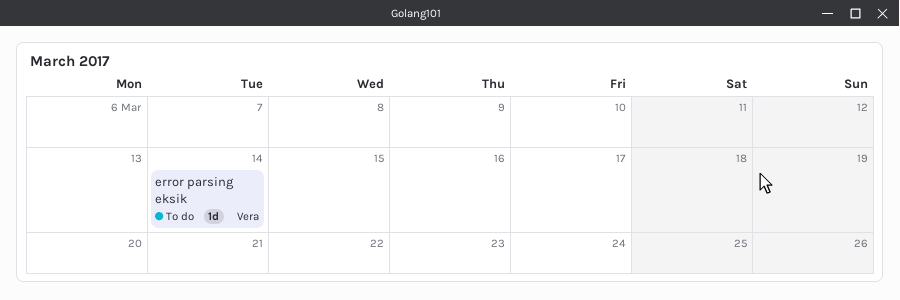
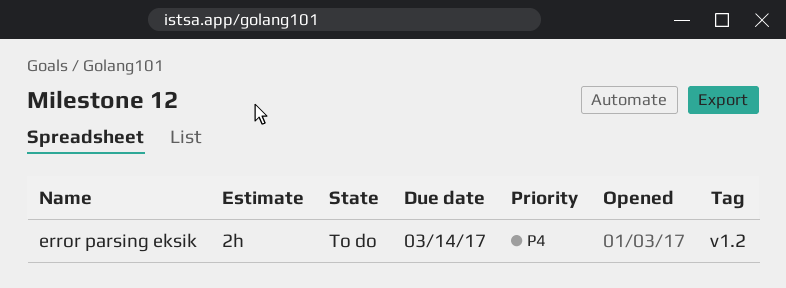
error parsing eksik, estimate: 1d -> 2h

